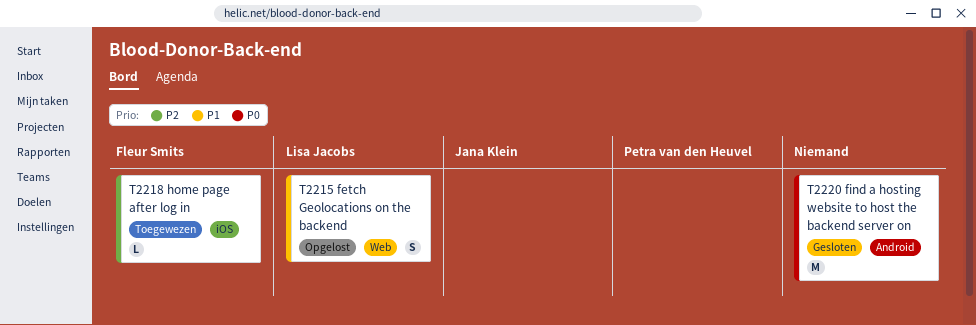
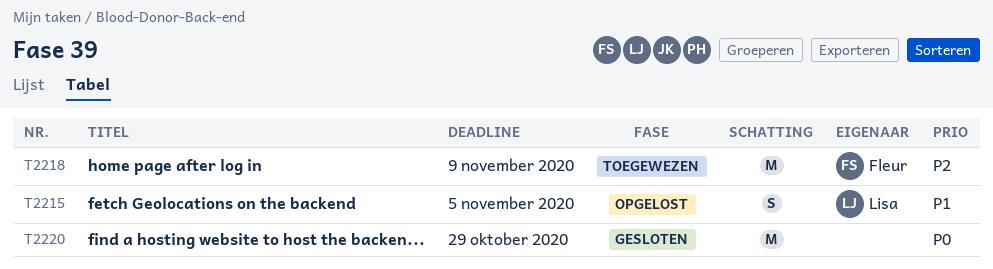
T2218, estimate: L -> M

